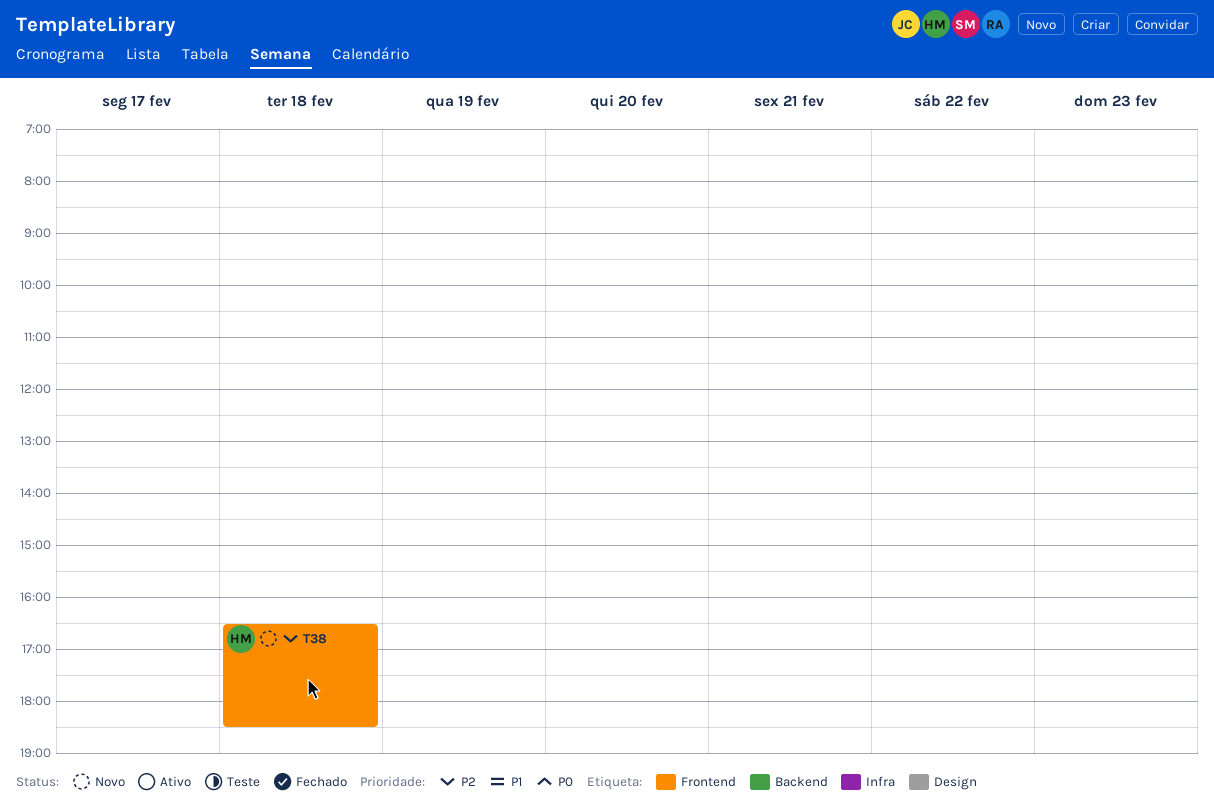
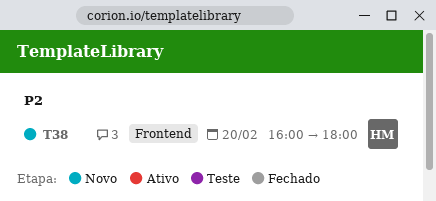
T38, day: Feb 18 -> Feb 20
T38, begins: 16:30 -> 16:00
T38, ends: 18:30 -> 18:00

